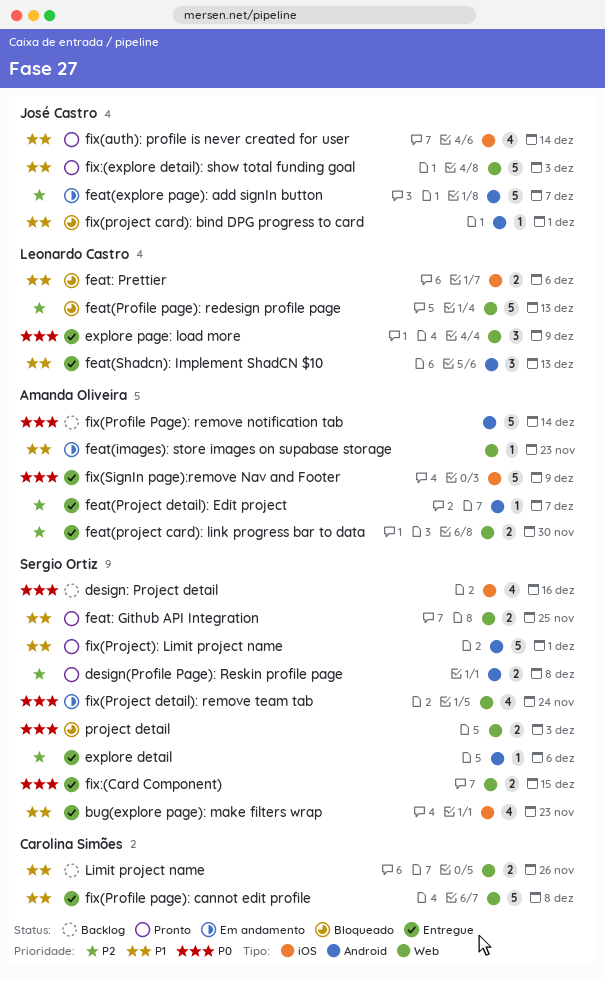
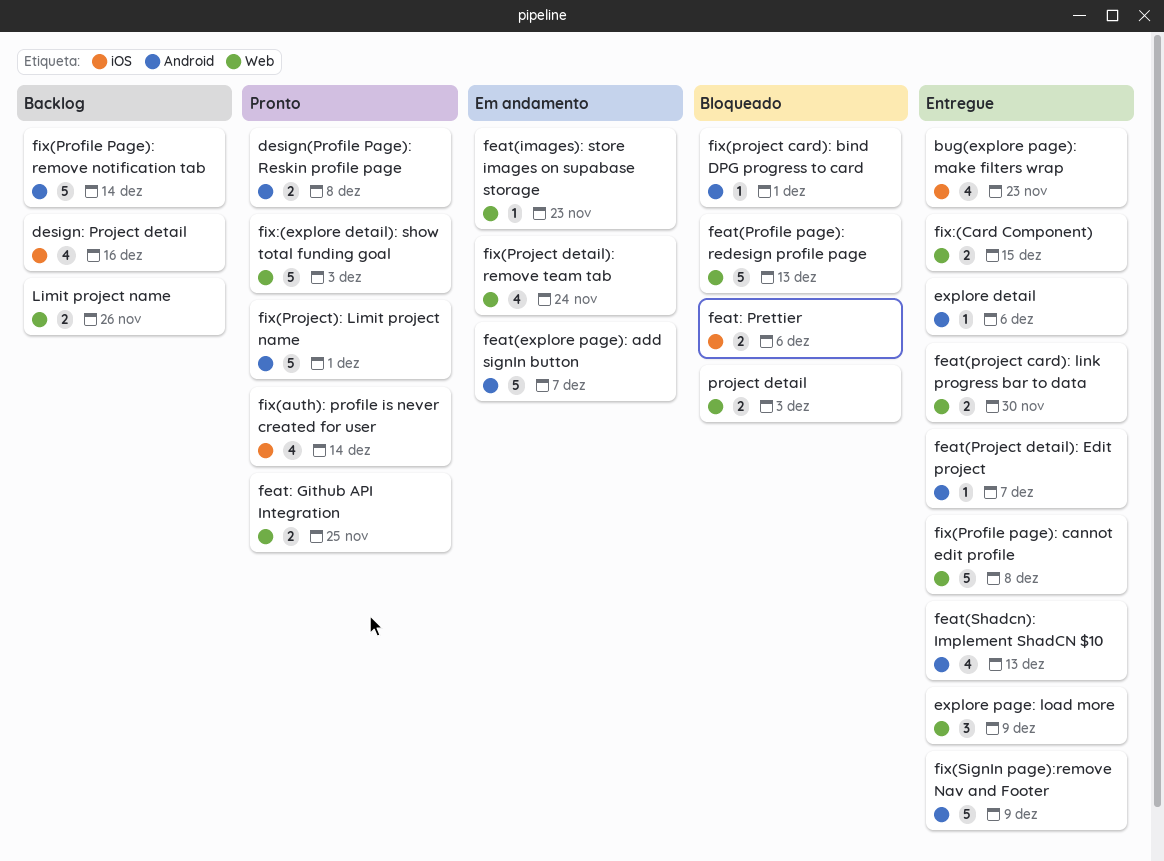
feat(Shadcn): Implement ShadCN $10, estimate: 3 -> 4
fix(SignIn page):remove Nav and Footer, label: iOS -> Android

